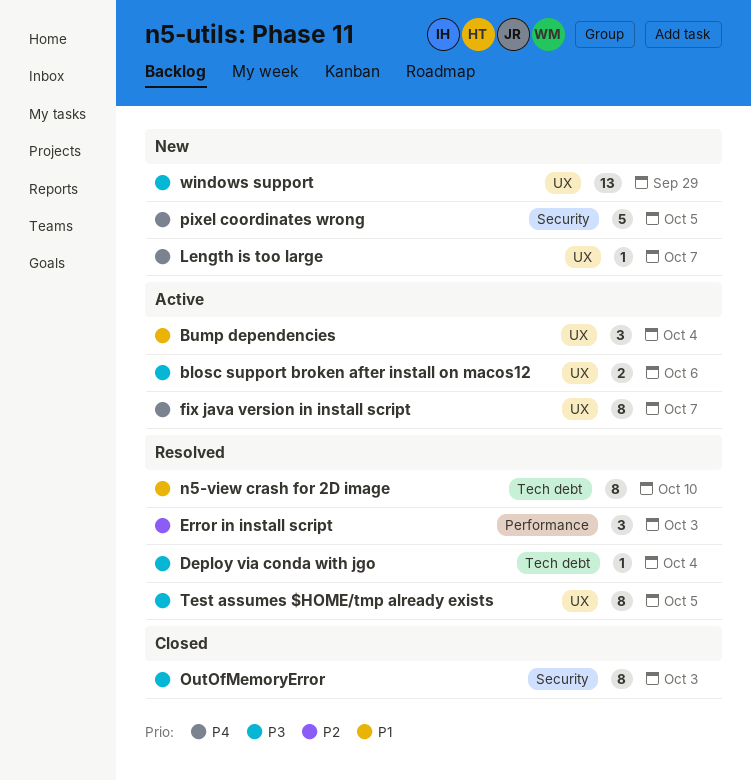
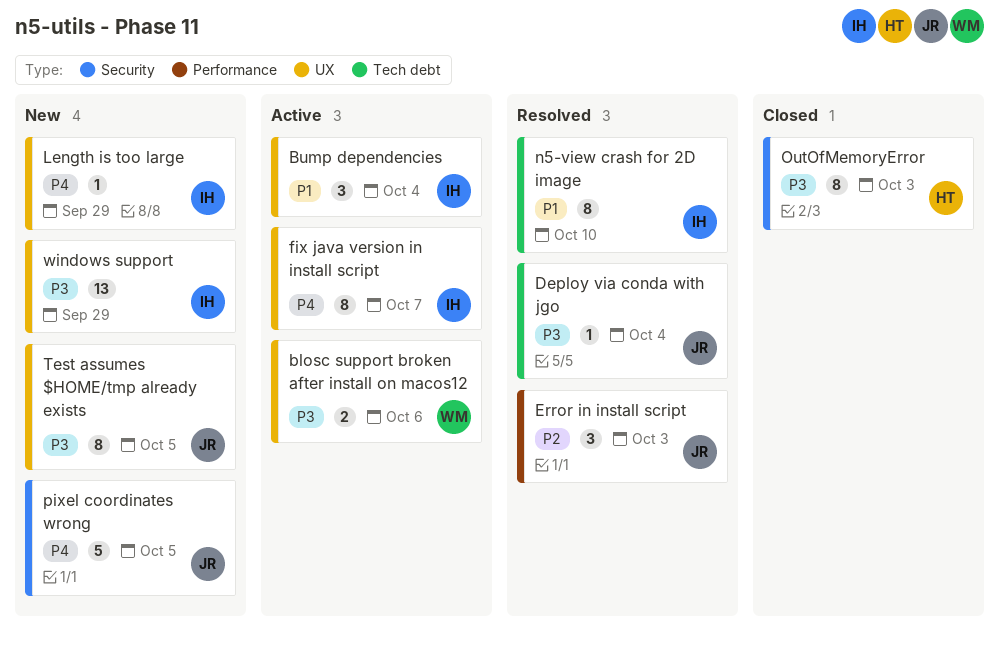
Length is too large, due: Oct 7 -> Sep 29
Test assumes $HOME/tmp already exists, status: Resolved -> New

